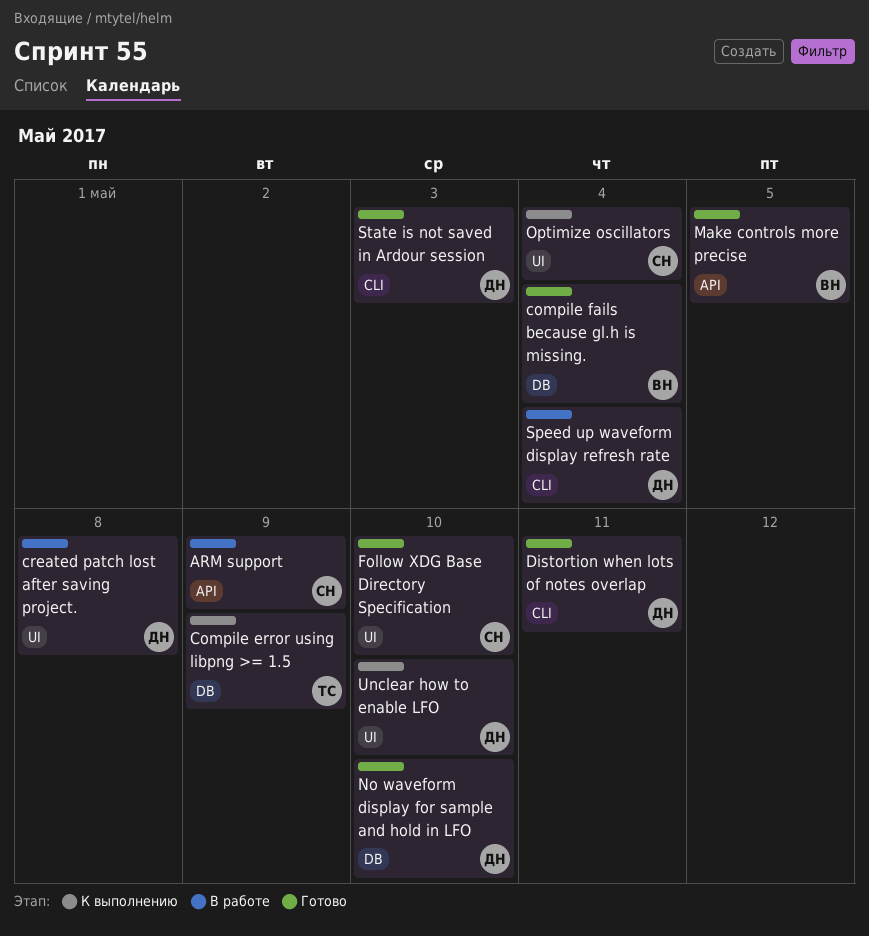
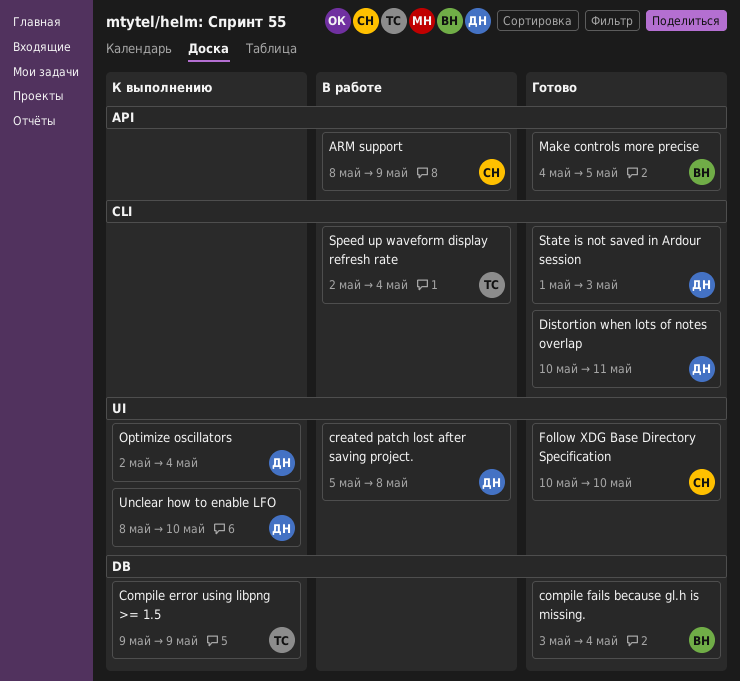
No waveform display for sample and hold in LFO: present -> none
Optimize oscillators, owner: СН -> ДН
Speed up waveform display refresh rate, owner: ДН -> ТС

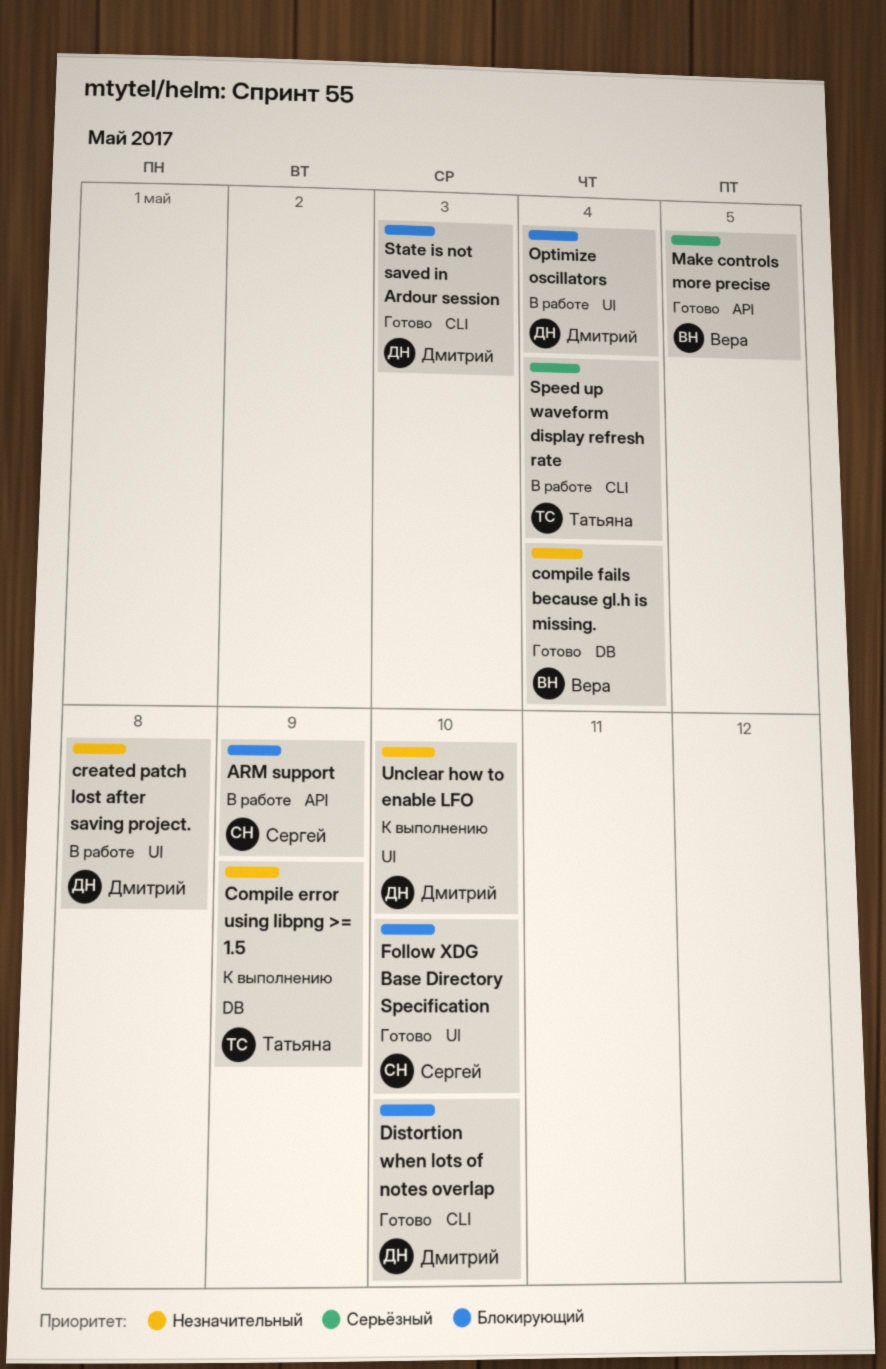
Distortion when lots of notes overlap, due: May 11 -> May 10
Optimize oscillators, status: К выполнению -> В работе

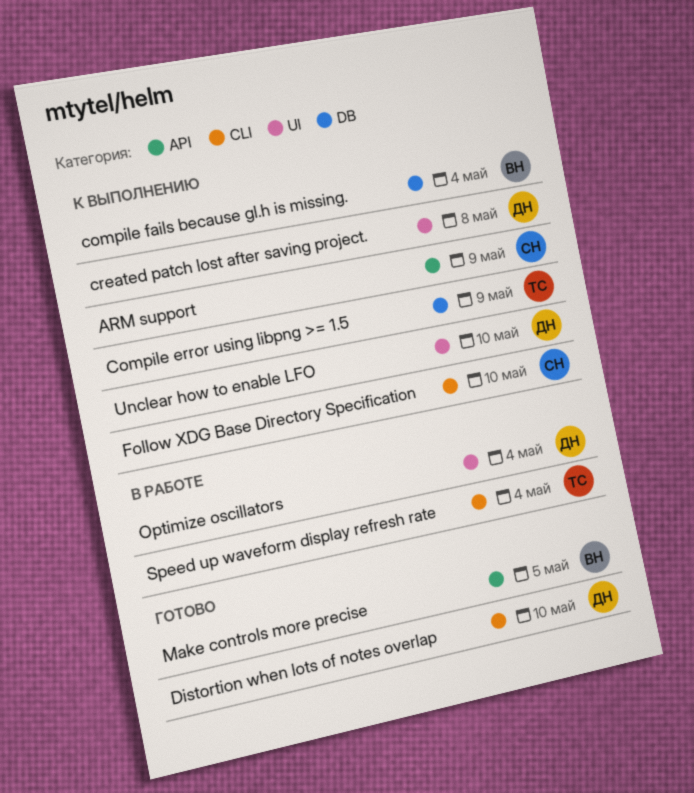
ARM support, status: В работе -> К выполнению
compile fails because gl.h is missing., status: Готово -> К выполнению
created patch lost after saving project., status: В работе -> К выполнению
Follow XDG Base Directory Specification, status: Готово -> К выполнению
Follow XDG Base Directory Specification, label: UI -> CLI
State is not saved in Ardour session: present -> none

